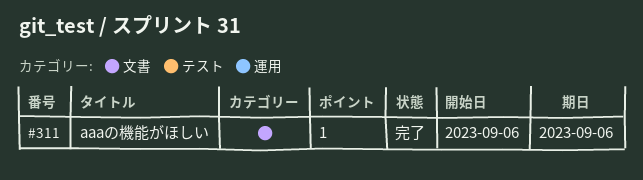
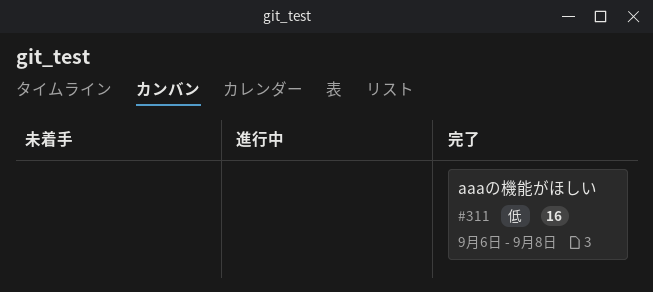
#311, estimate: 1 -> 16
#311, due: Sep 6 -> Sep 8

